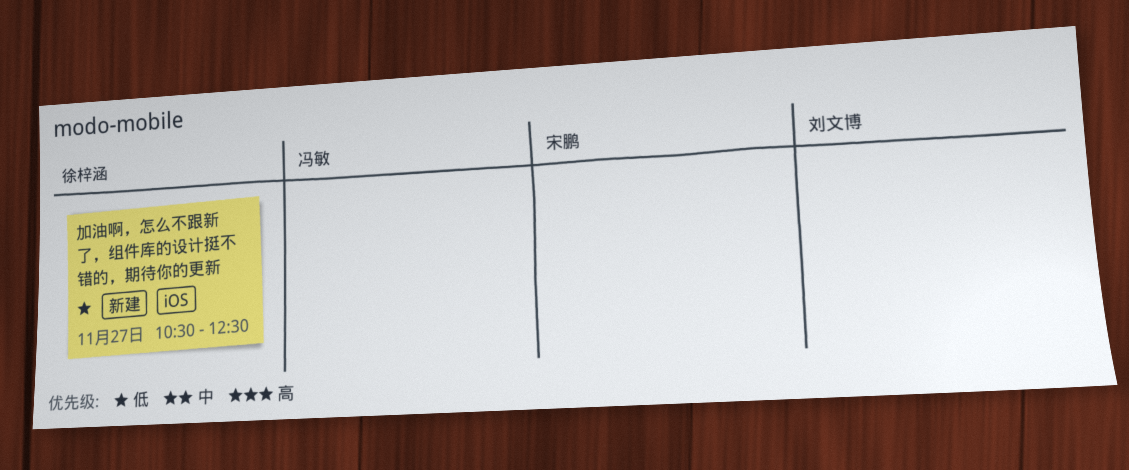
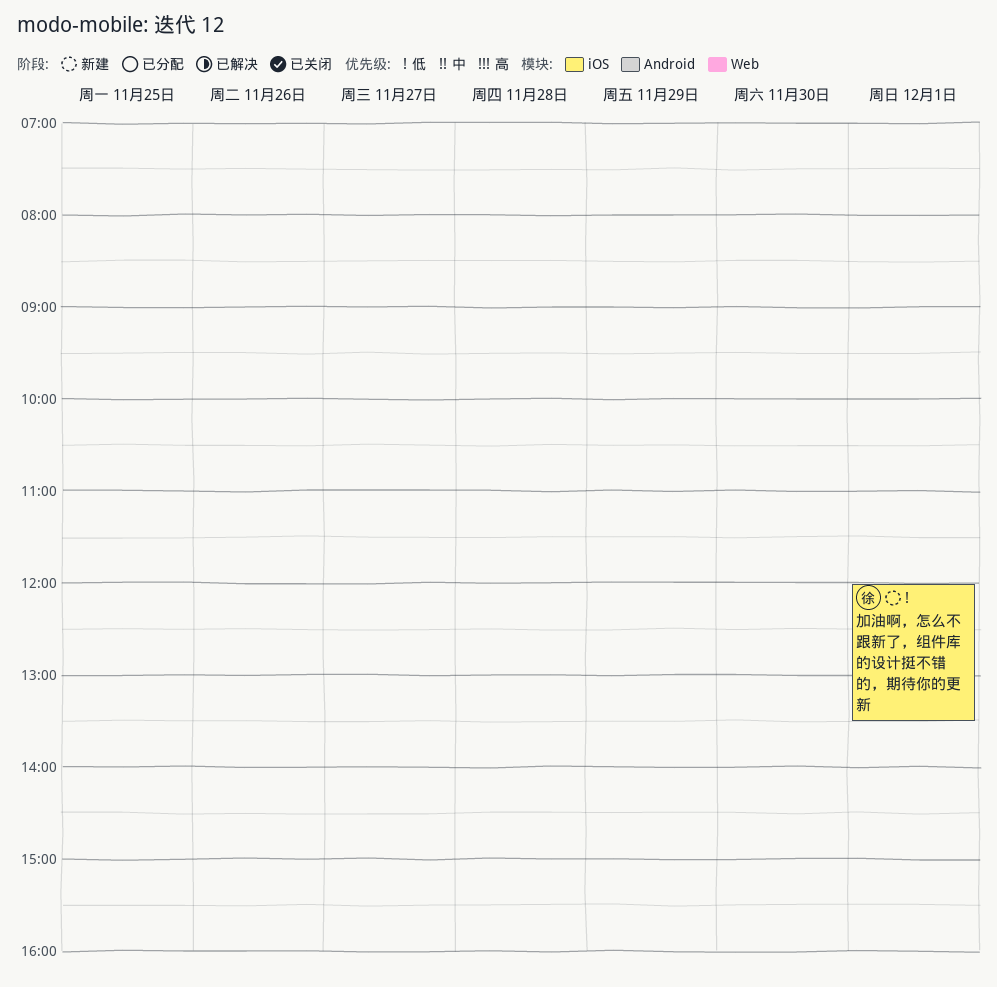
加油啊，怎么不跟新了，组件库的设计挺不错的，期待你的更新, day: Nov 27 -> Dec 1
加油啊，怎么不跟新了，组件库的设计挺不错的，期待你的更新, begins: 10:30 -> 12:00
加油啊，怎么不跟新了，组件库的设计挺不错的，期待你的更新, ends: 12:30 -> 13:30

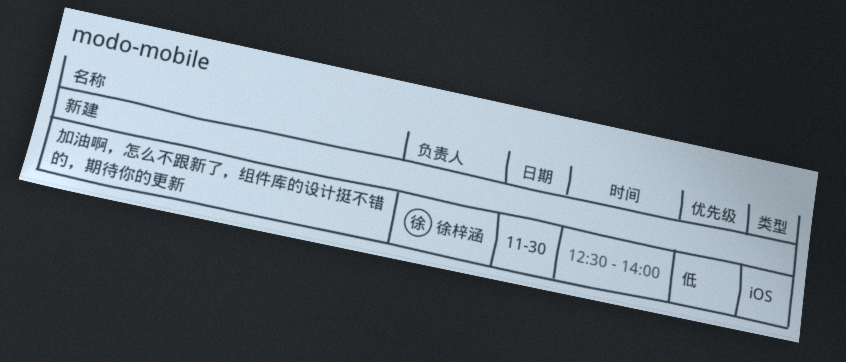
加油啊，怎么不跟新了，组件库的设计挺不错的，期待你的更新, day: Dec 1 -> Nov 30
加油啊，怎么不跟新了，组件库的设计挺不错的，期待你的更新, begins: 12:00 -> 12:30
加油啊，怎么不跟新了，组件库的设计挺不错的，期待你的更新, ends: 13:30 -> 14:00

